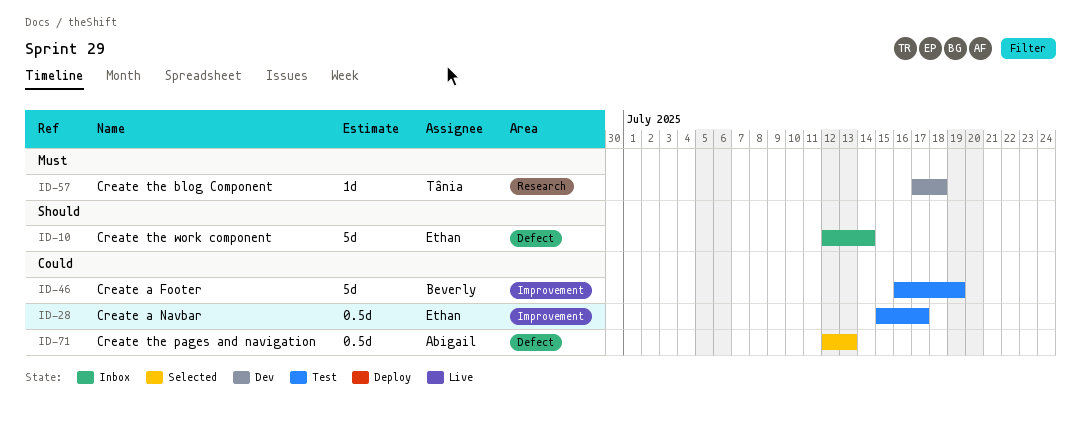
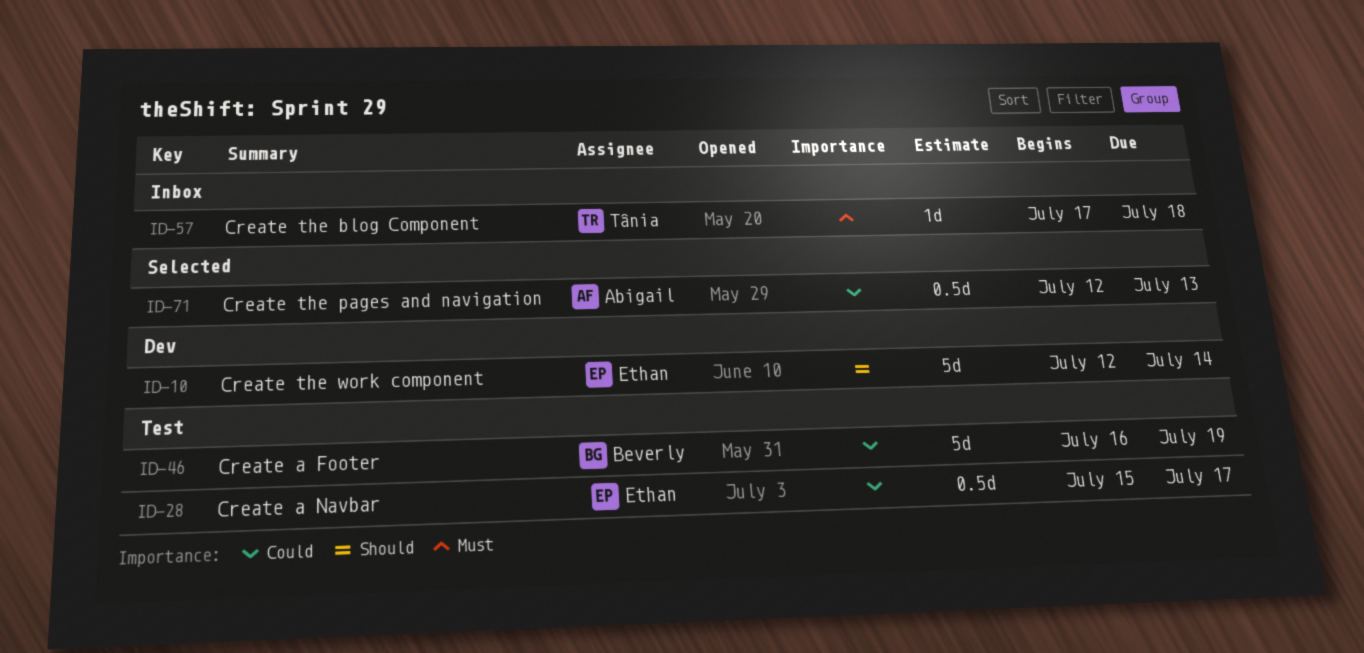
ID-10, status: Inbox -> Dev
ID-57, status: Dev -> Inbox

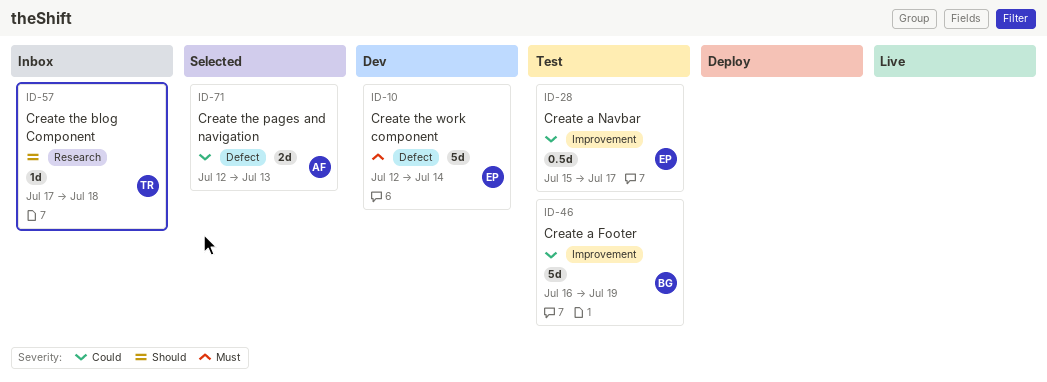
ID-10, priority: Should -> Must
ID-57, priority: Must -> Should
ID-71, estimate: 0.5d -> 2d

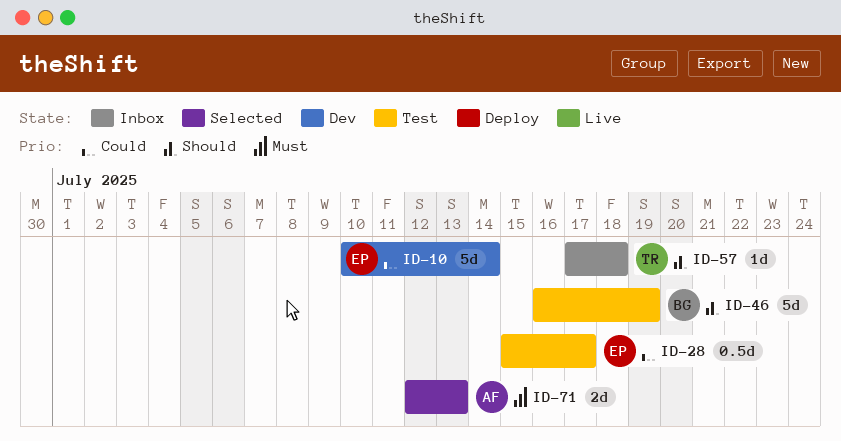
ID-10, priority: Must -> Could
ID-10, start: Jul 12 -> Jul 10
ID-46, priority: Could -> Should
ID-71, priority: Could -> Must

